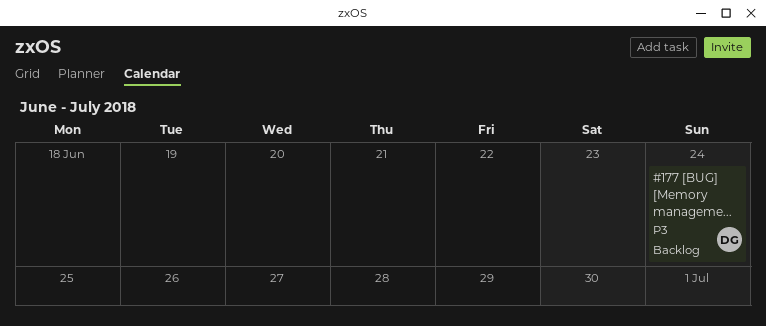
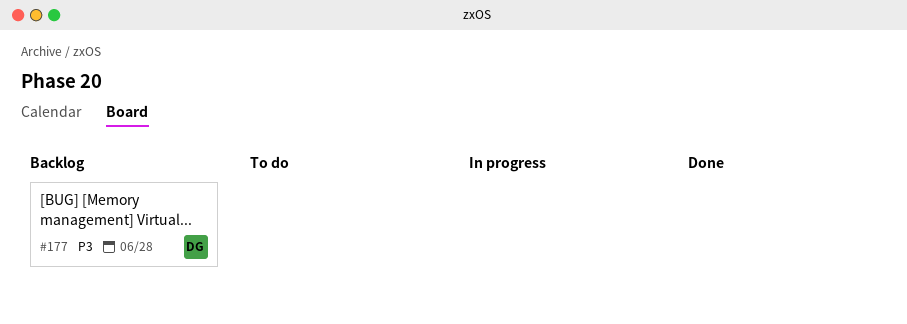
#177, due: Jun 24 -> Jun 28

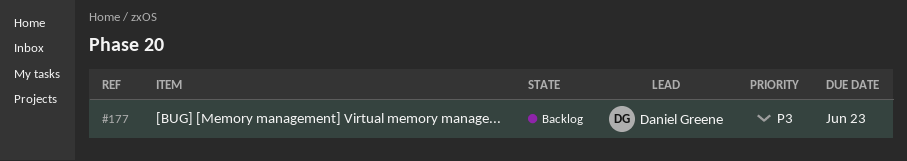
#177, due: Jun 28 -> Jun 23

